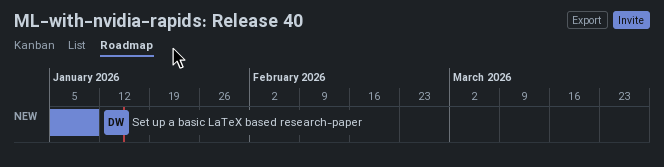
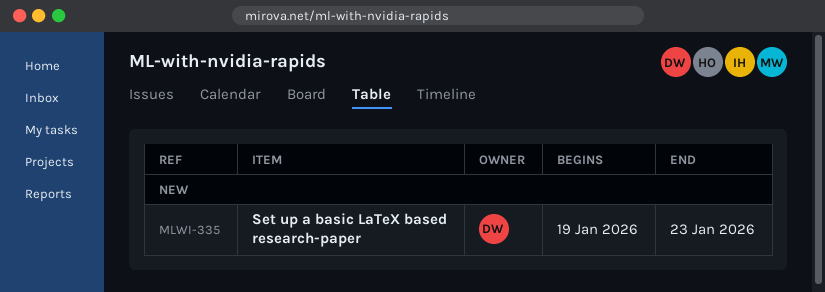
Set up a basic LaTeX based research-paper, start: Jan 5 -> Jan 19
Set up a basic LaTeX based research-paper, due: Jan 9 -> Jan 23

